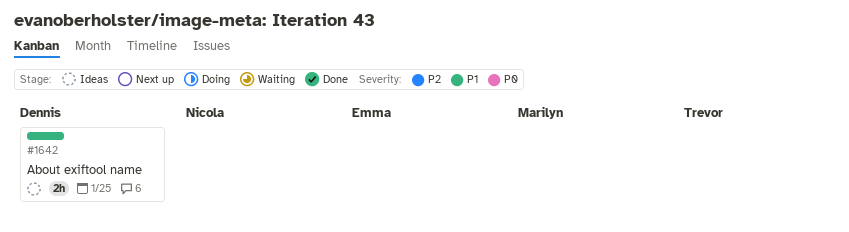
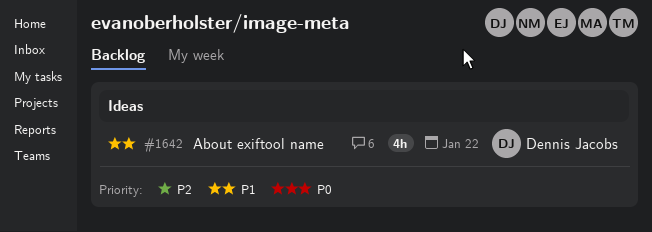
#1642, estimate: 2h -> 4h
#1642, due: Jan 25 -> Jan 22

